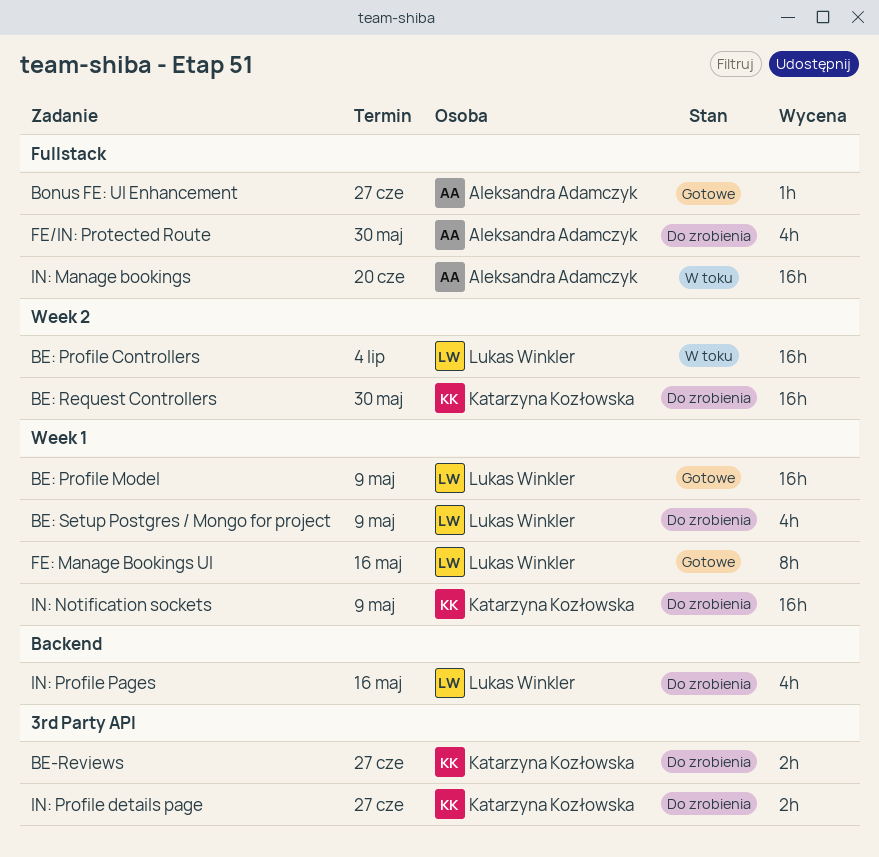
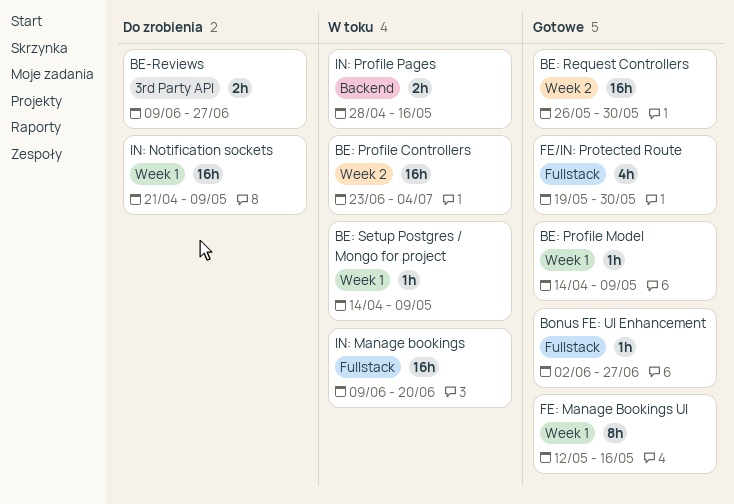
BE: Profile Model, estimate: 16h -> 1h
BE: Request Controllers, status: Do zrobienia -> Gotowe
BE: Setup Postgres / Mongo for project, status: Do zrobienia -> W toku
BE: Setup Postgres / Mongo for project, estimate: 4h -> 1h
FE/IN: Protected Route, status: Do zrobienia -> Gotowe
IN: Profile details page: present -> none
IN: Profile Pages, status: Do zrobienia -> W toku
IN: Profile Pages, estimate: 4h -> 2h

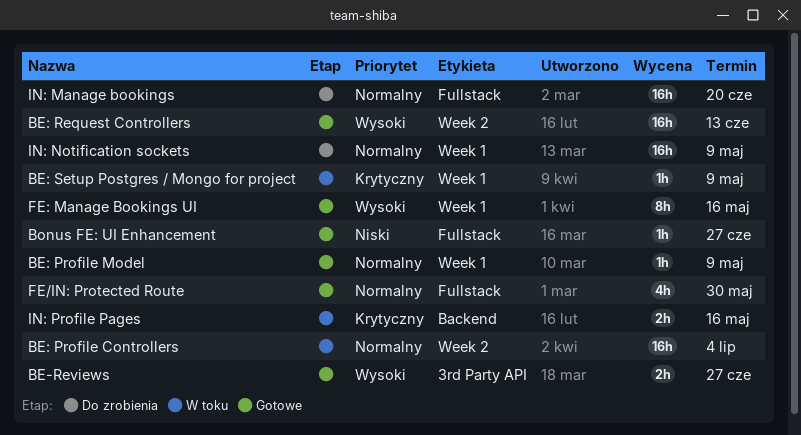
BE-Reviews, status: Do zrobienia -> Gotowe
BE: Request Controllers, due: May 30 -> Jun 13
IN: Manage bookings, status: W toku -> Do zrobienia

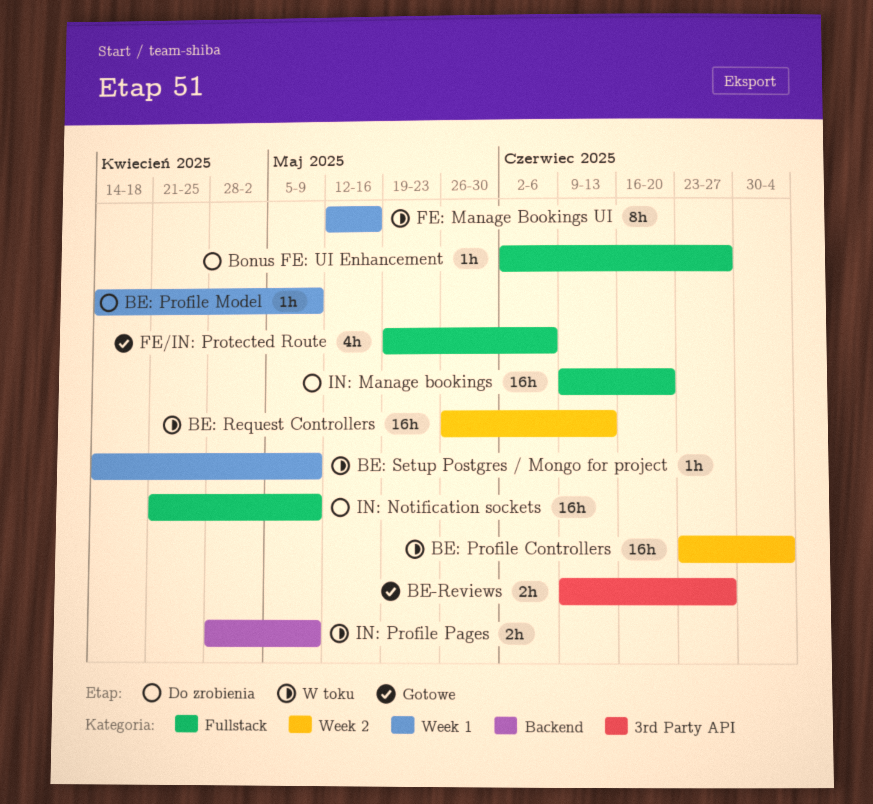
BE: Profile Model, status: Gotowe -> Do zrobienia
BE: Request Controllers, status: Gotowe -> W toku
Bonus FE: UI Enhancement, status: Gotowe -> Do zrobienia
FE/IN: Protected Route, due: May 30 -> Jun 6
FE: Manage Bookings UI, status: Gotowe -> W toku
IN: Notification sockets, label: Week 1 -> Fullstack
IN: Profile Pages, due: May 16 -> May 9

